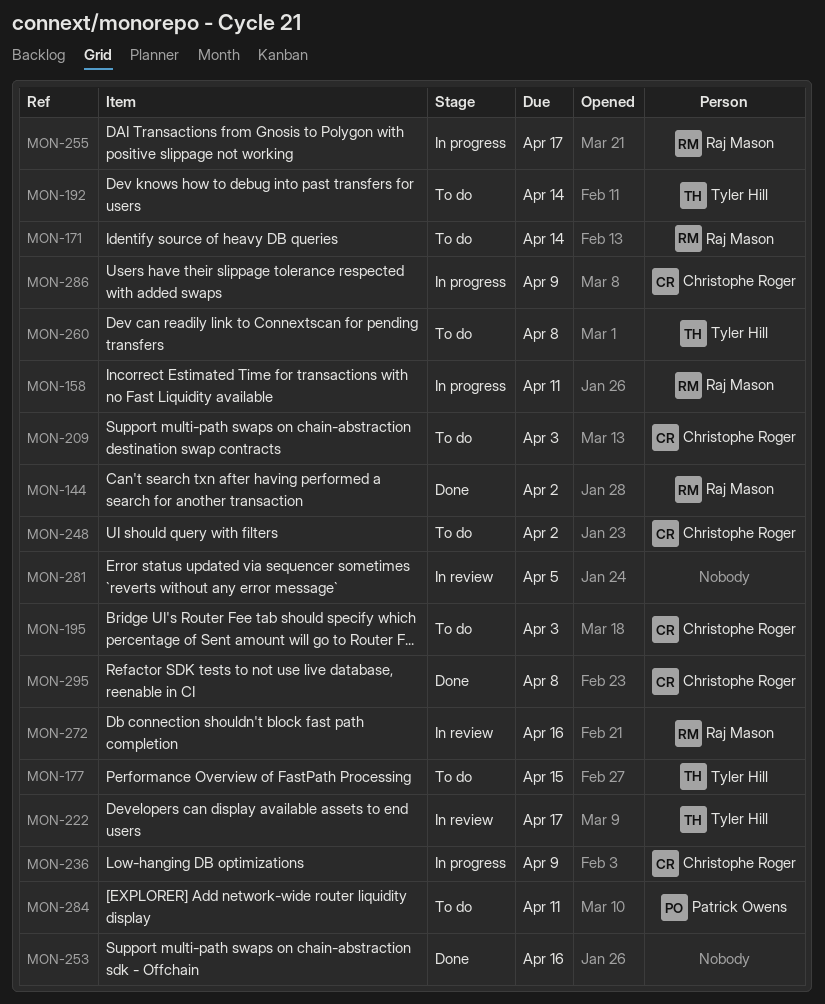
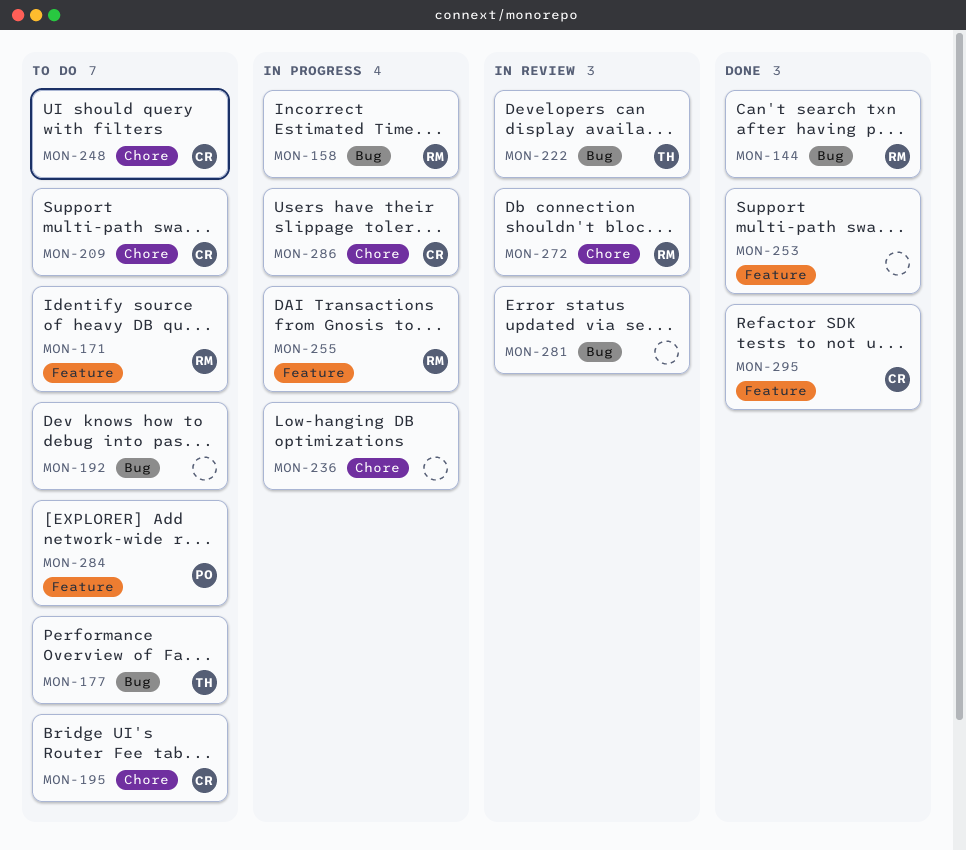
MON-192, owner: Tyler Hill -> none
MON-236, owner: Christophe Roger -> none
MON-260: present -> none

